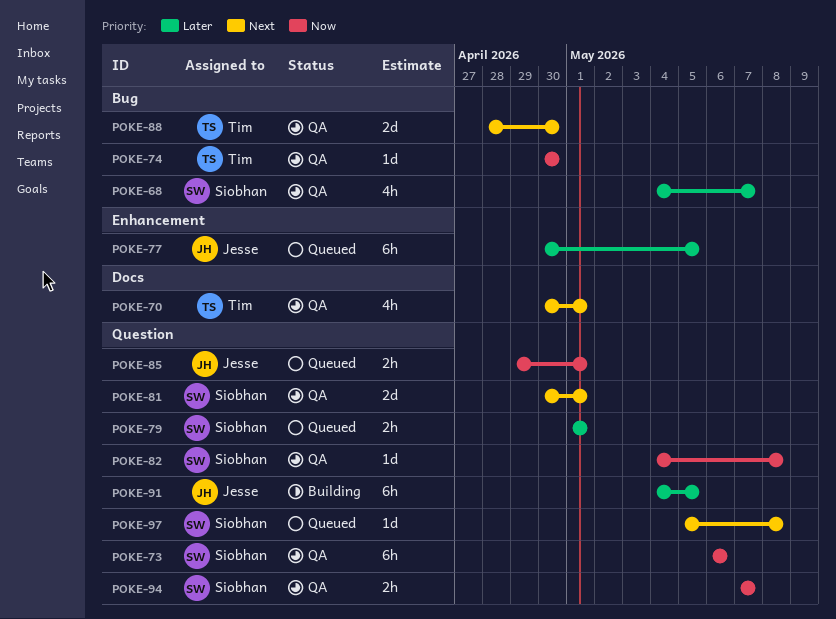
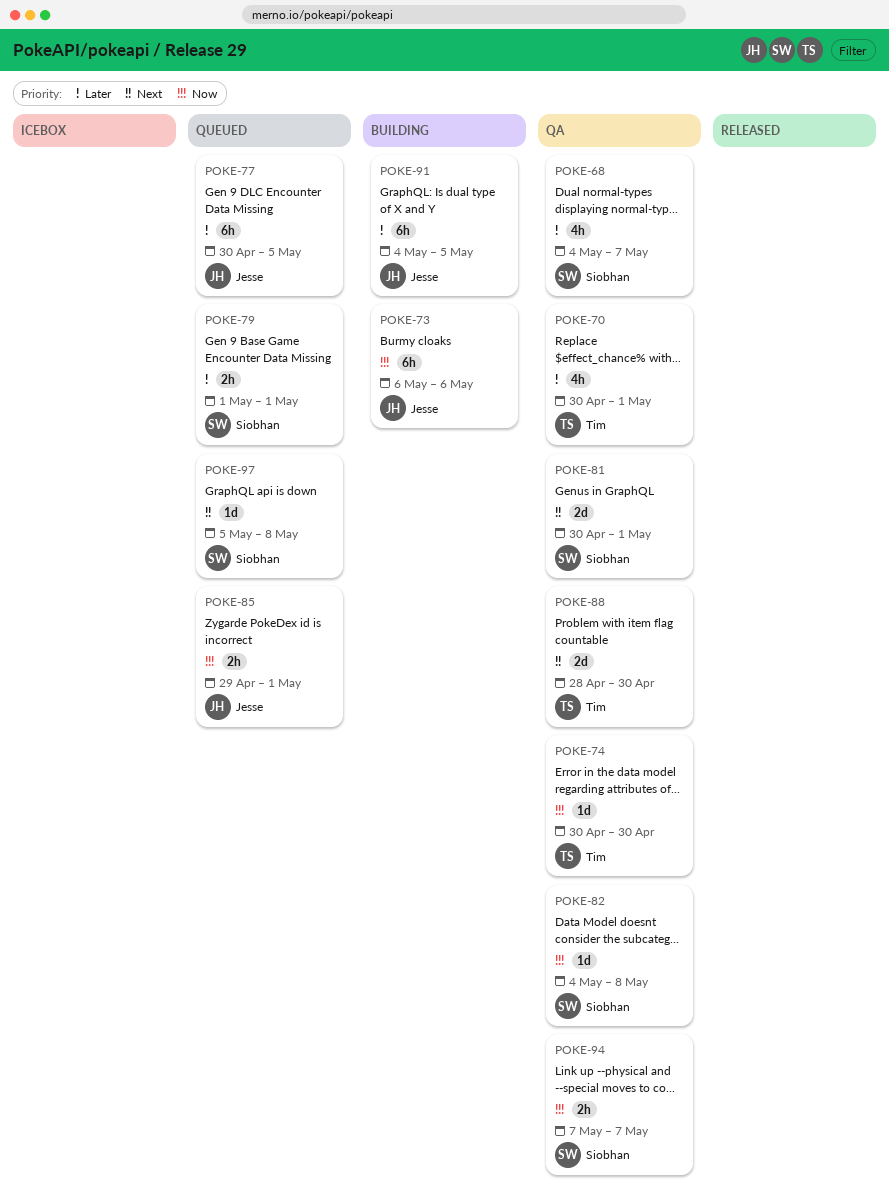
POKE-70, priority: Next -> Later
POKE-73, status: QA -> Building
POKE-73, owner: Siobhan -> Jesse

